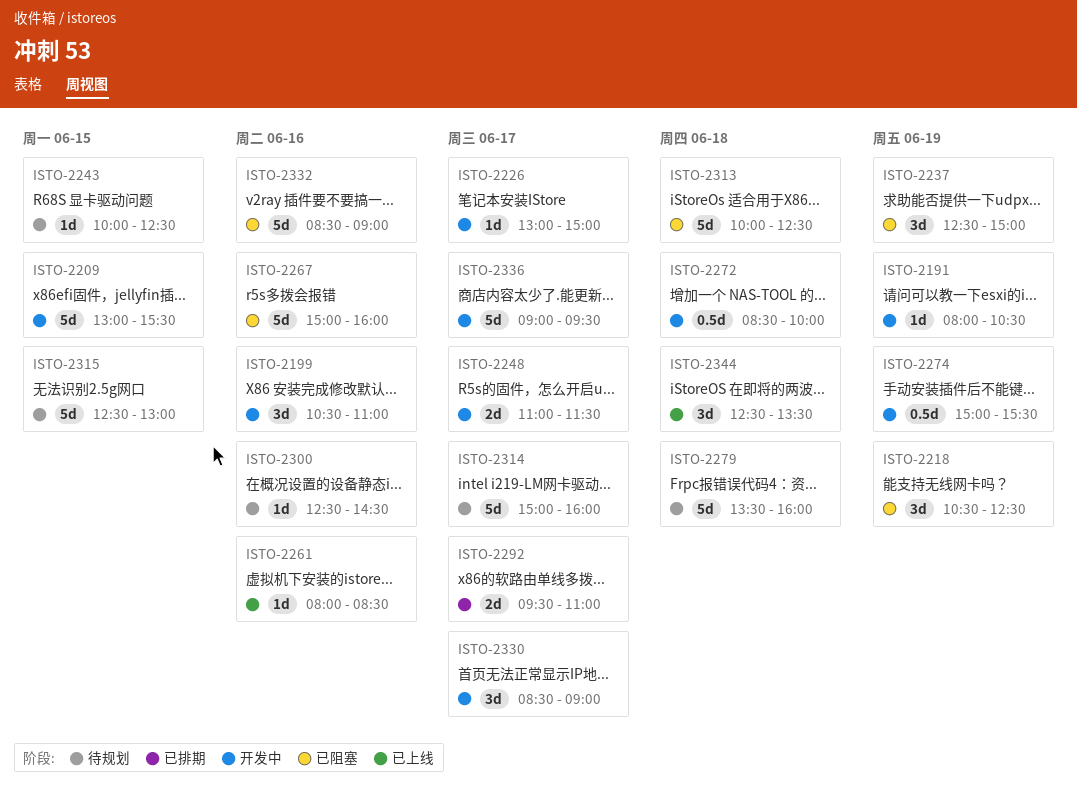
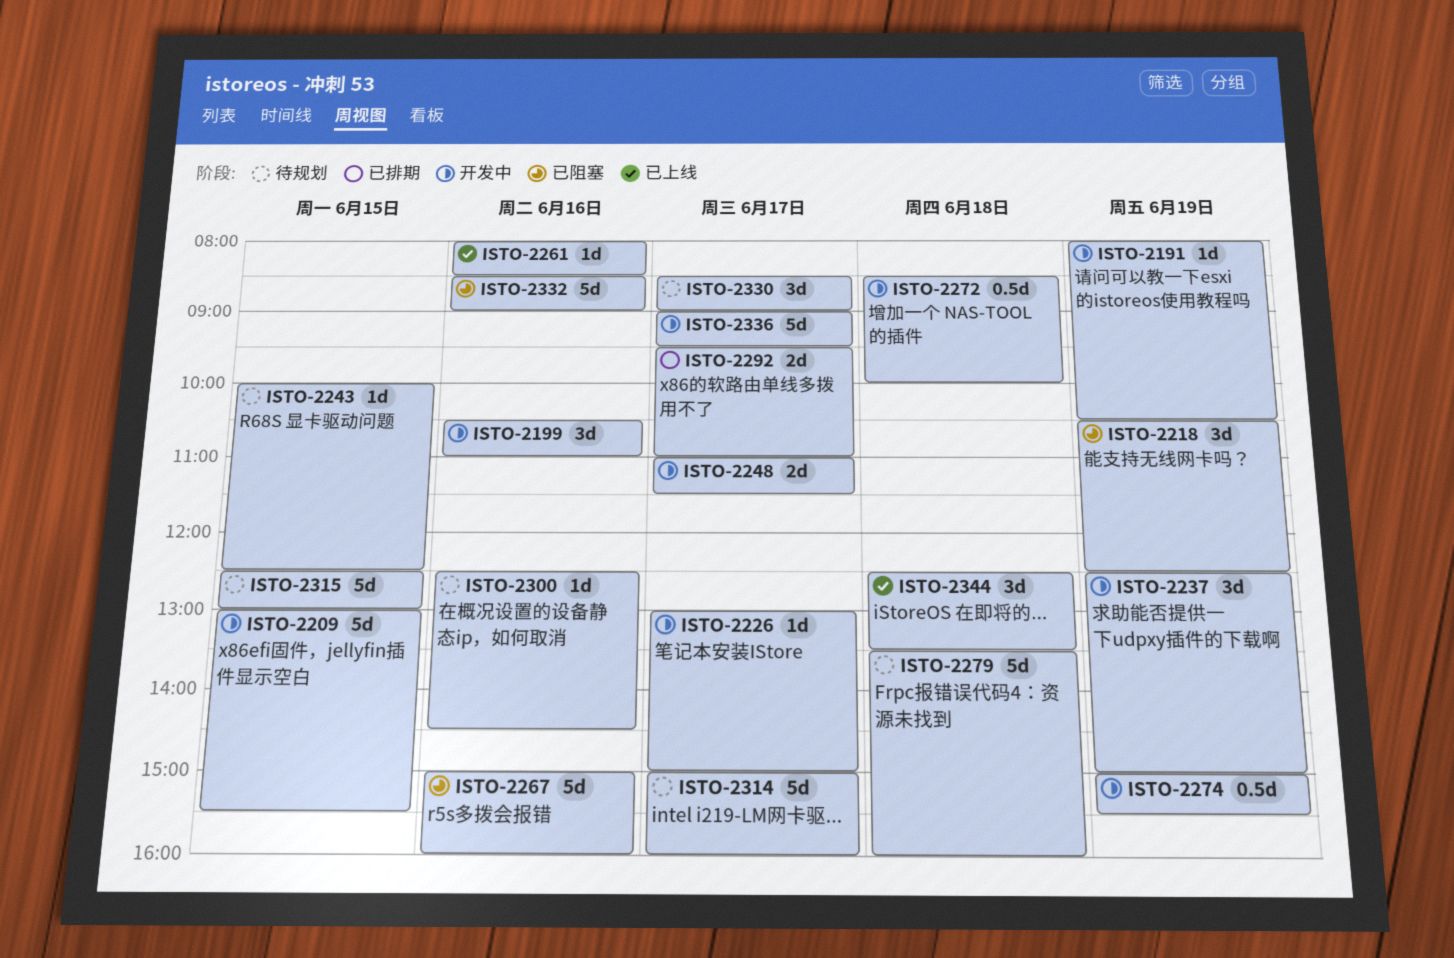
ISTO-2237, status: 已阻塞 -> 开发中
ISTO-2313: present -> none
ISTO-2330, status: 开发中 -> 待规划

